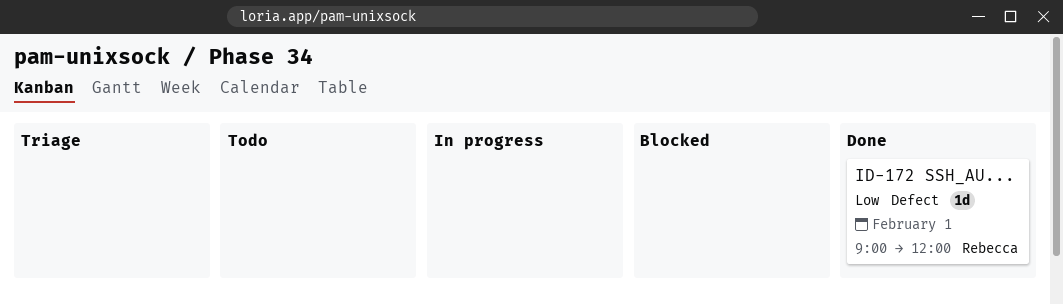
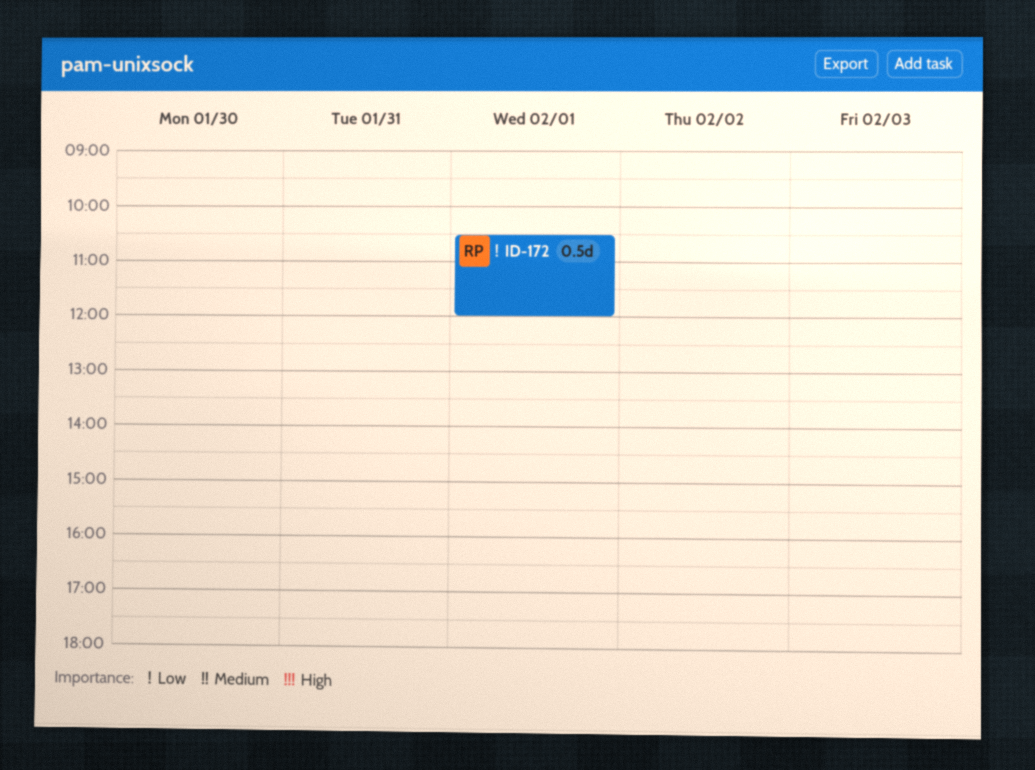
ID-172, estimate: 1d -> 0.5d
ID-172, begins: 09:00 -> 10:30

